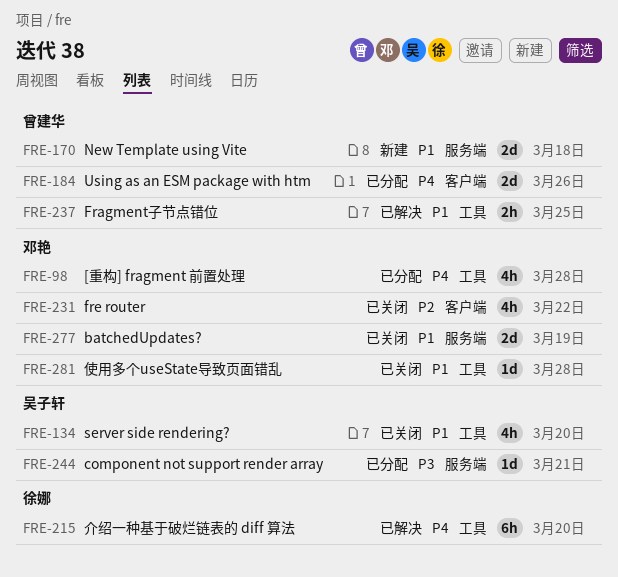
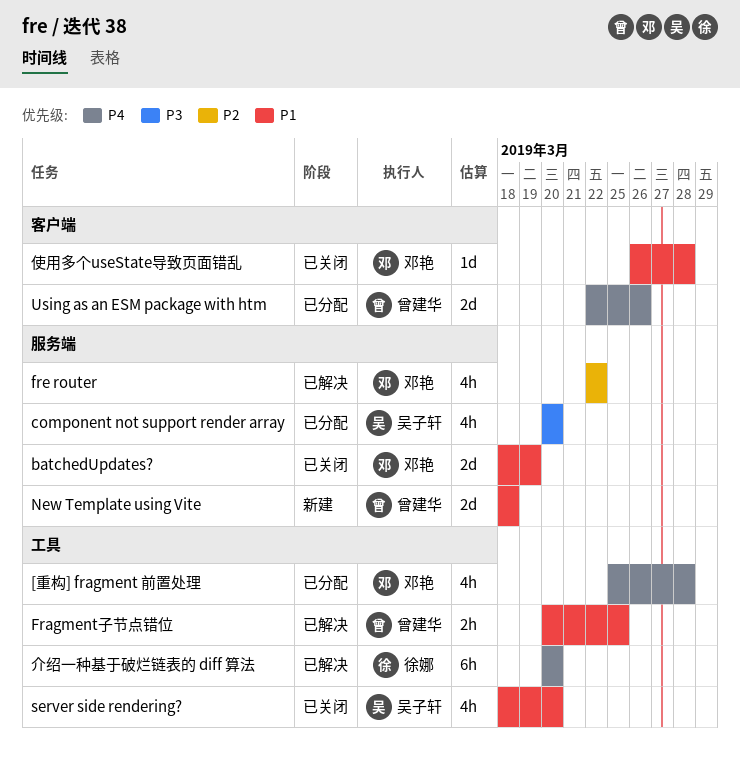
component not support render array, estimate: 1d -> 4h
component not support render array, due: Mar 21 -> Mar 20
fre router, status: 已关闭 -> 已解决
fre router, label: 客户端 -> 服务端
使用多个useState导致页面错乱, label: 工具 -> 客户端

